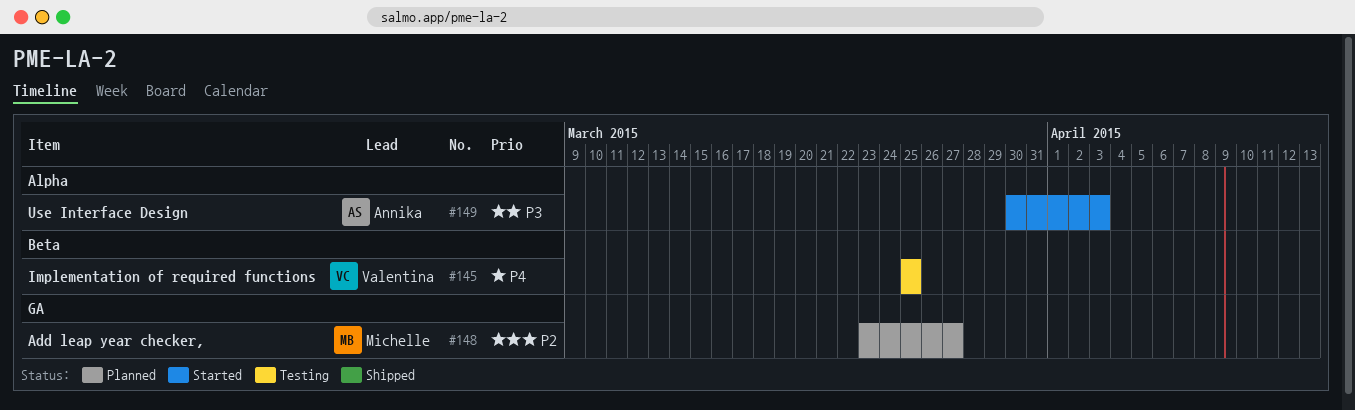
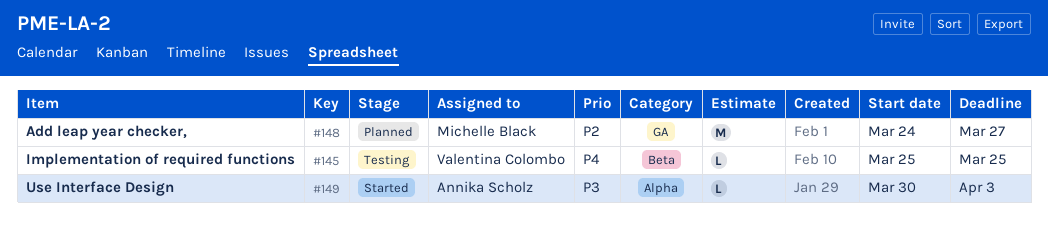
#148, start: Mar 23 -> Mar 24

